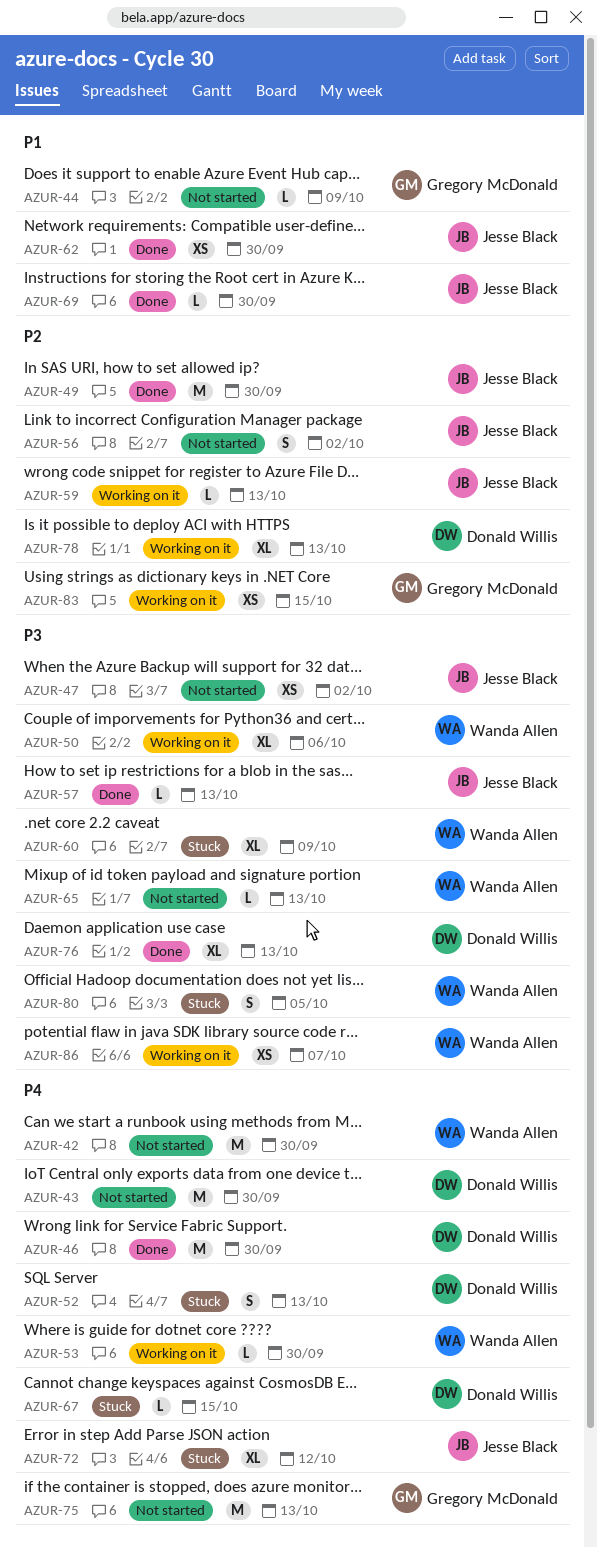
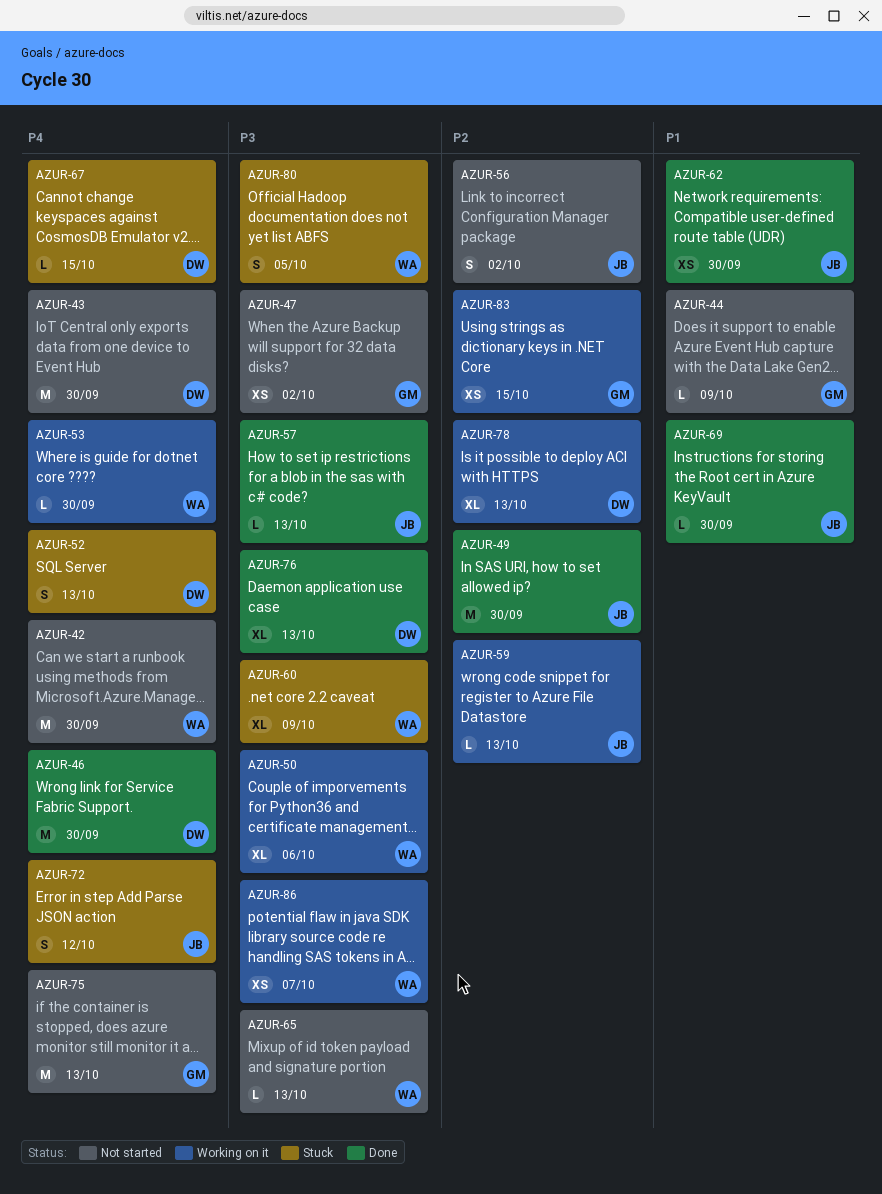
AZUR-47, owner: Jesse Black -> Gregory McDonald
AZUR-72, estimate: XL -> S

